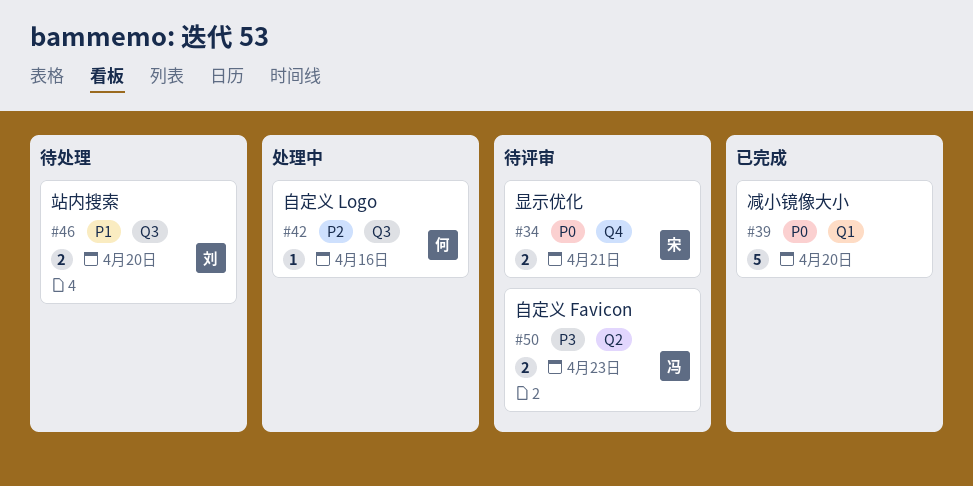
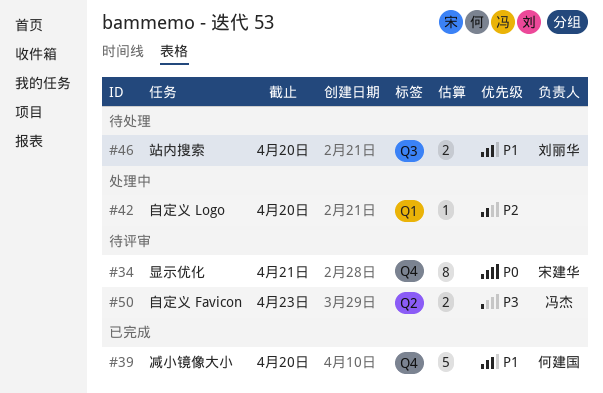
#34, estimate: 2 -> 8
#39, owner: none -> 何建国
#39, priority: P0 -> P1
#39, label: Q1 -> Q4
#42, owner: 何建国 -> none
#42, label: Q3 -> Q1
#42, due: Apr 16 -> Apr 20

